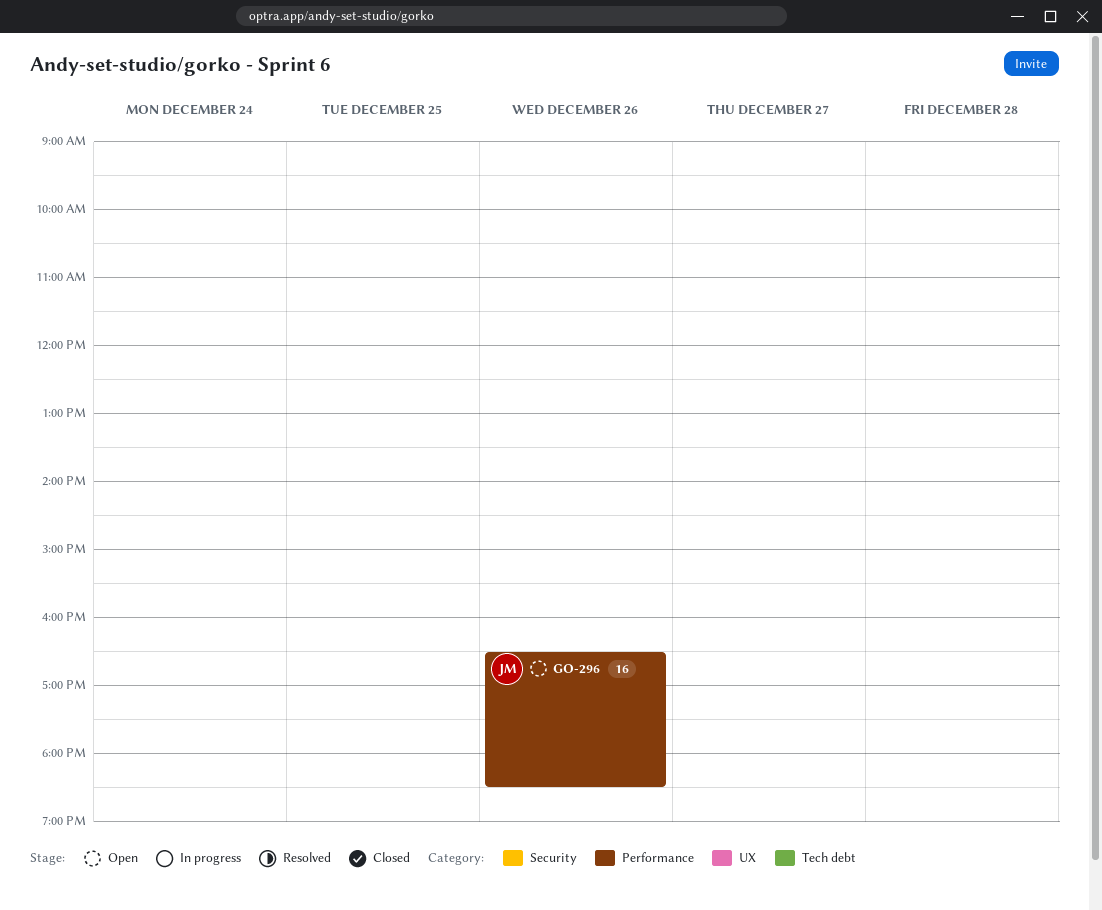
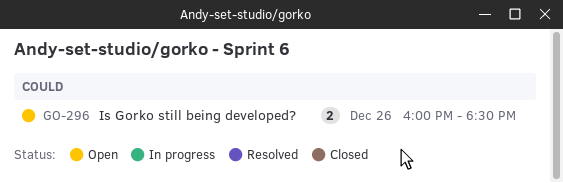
GO-296, estimate: 16 -> 2
GO-296, begins: 16:30 -> 16:00

